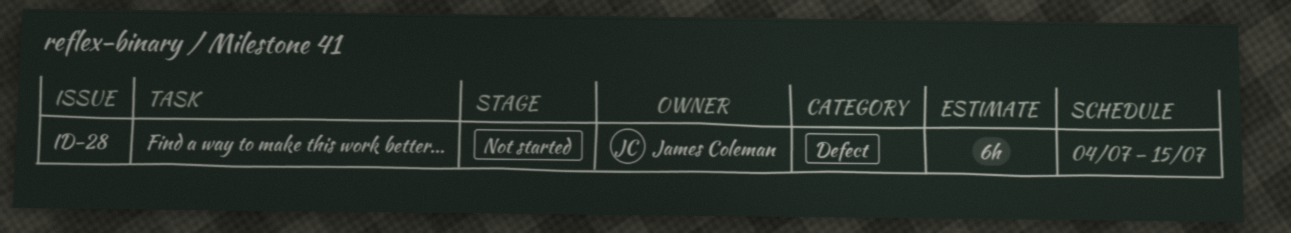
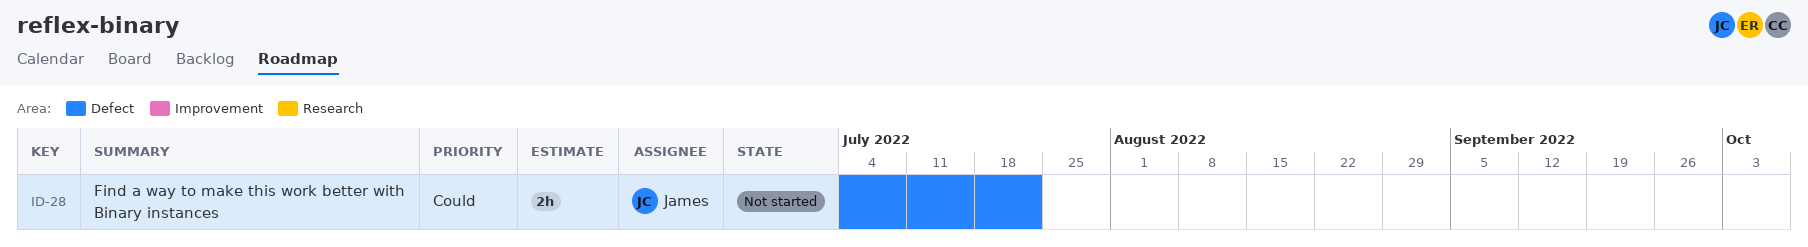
ID-28, estimate: 6h -> 2h
ID-28, due: Jul 15 -> Jul 22

